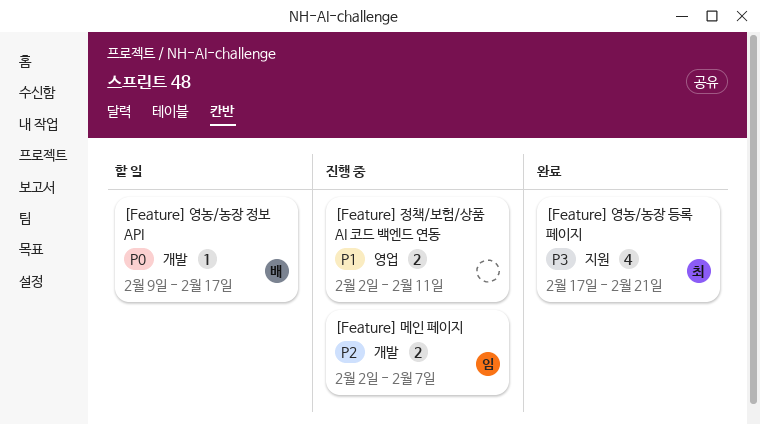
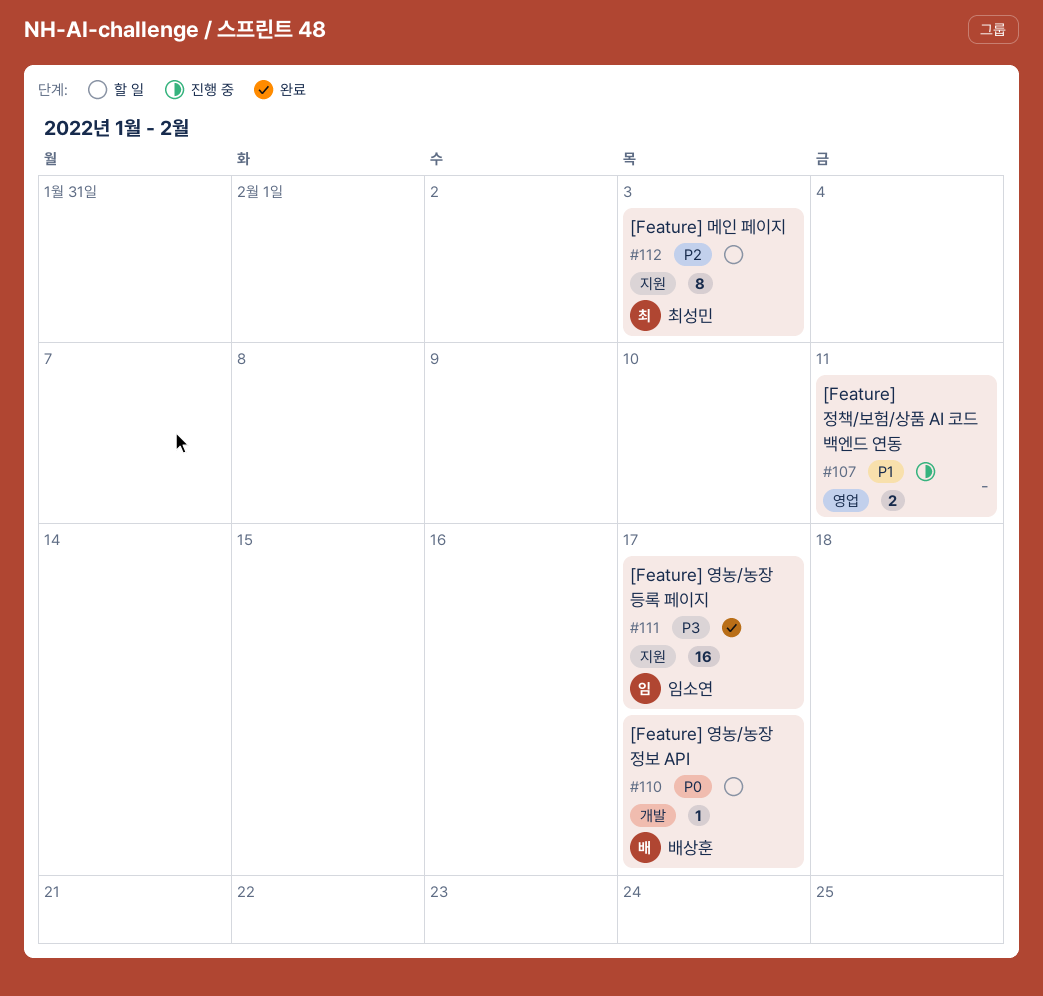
[Feature] 메인 페이지, status: 진행 중 -> 할 일
[Feature] 메인 페이지, owner: 임소연 -> 최성민
[Feature] 메인 페이지, label: 개발 -> 지원
[Feature] 메인 페이지, estimate: 2 -> 8
[Feature] 메인 페이지, due: Feb 7 -> Feb 3
[Feature] 영농/농장 등록 페이지, owner: 최성민 -> 임소연
[Feature] 영농/농장 등록 페이지, estimate: 4 -> 16
[Feature] 영농/농장 등록 페이지, due: Feb 21 -> Feb 17

